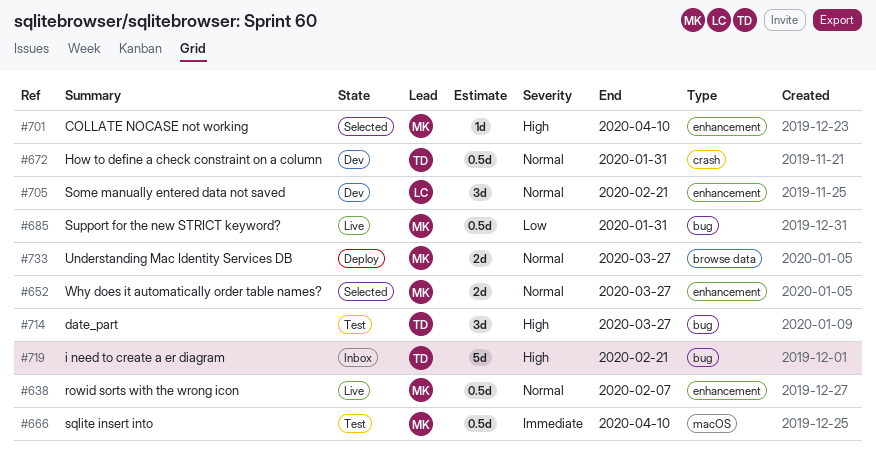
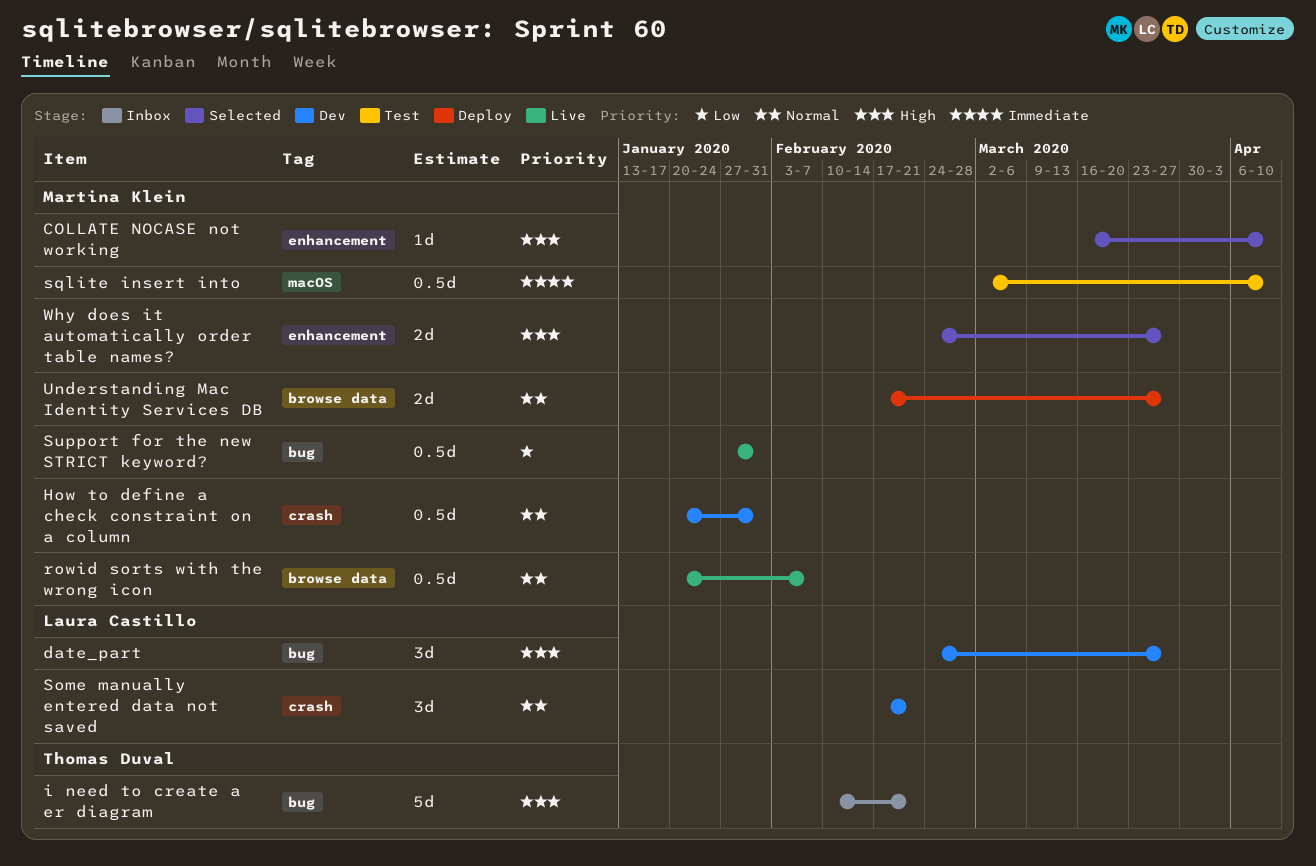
date_part, status: Test -> Dev
date_part, owner: Thomas Duval -> Laura Castillo
How to define a check constraint on a column, owner: Thomas Duval -> Martina Klein
rowid sorts with the wrong icon, label: enhancement -> browse data
Some manually entered data not saved, label: enhancement -> crash
Why does it automatically order table names?, priority: Normal -> High

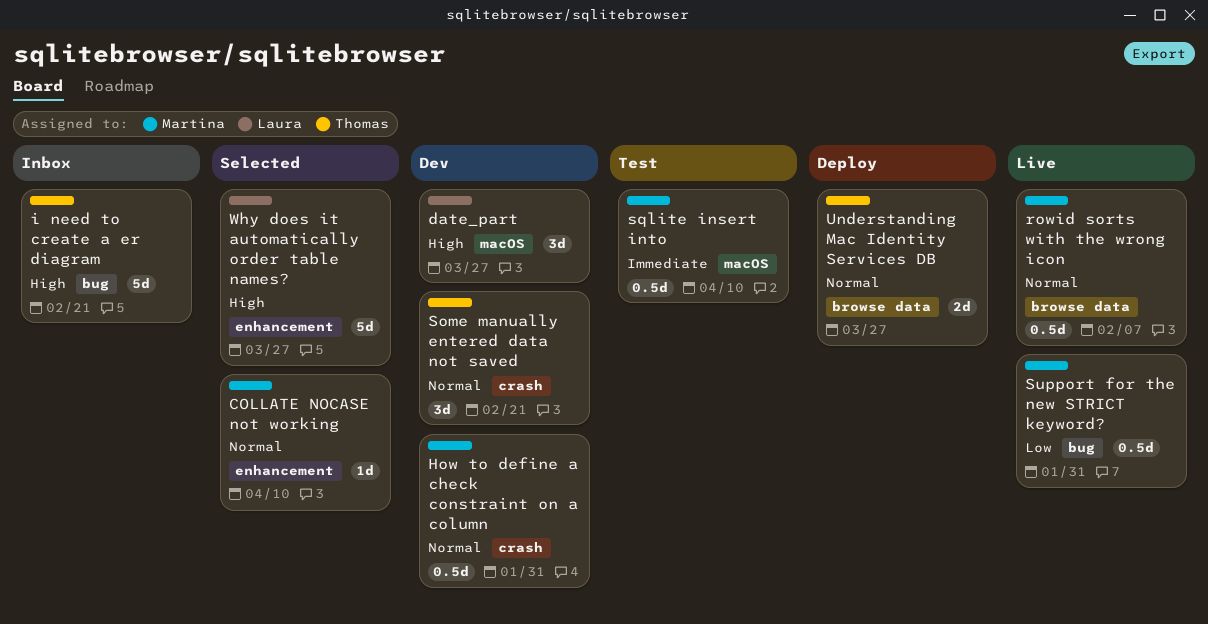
COLLATE NOCASE not working, priority: High -> Normal
date_part, label: bug -> macOS
Some manually entered data not saved, owner: Laura Castillo -> Thomas Duval
Understanding Mac Identity Services DB, owner: Martina Klein -> Thomas Duval
Why does it automatically order table names?, owner: Martina Klein -> Laura Castillo
Why does it automatically order table names?, estimate: 2d -> 5d

